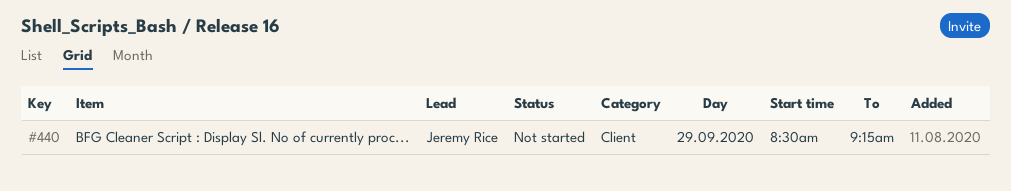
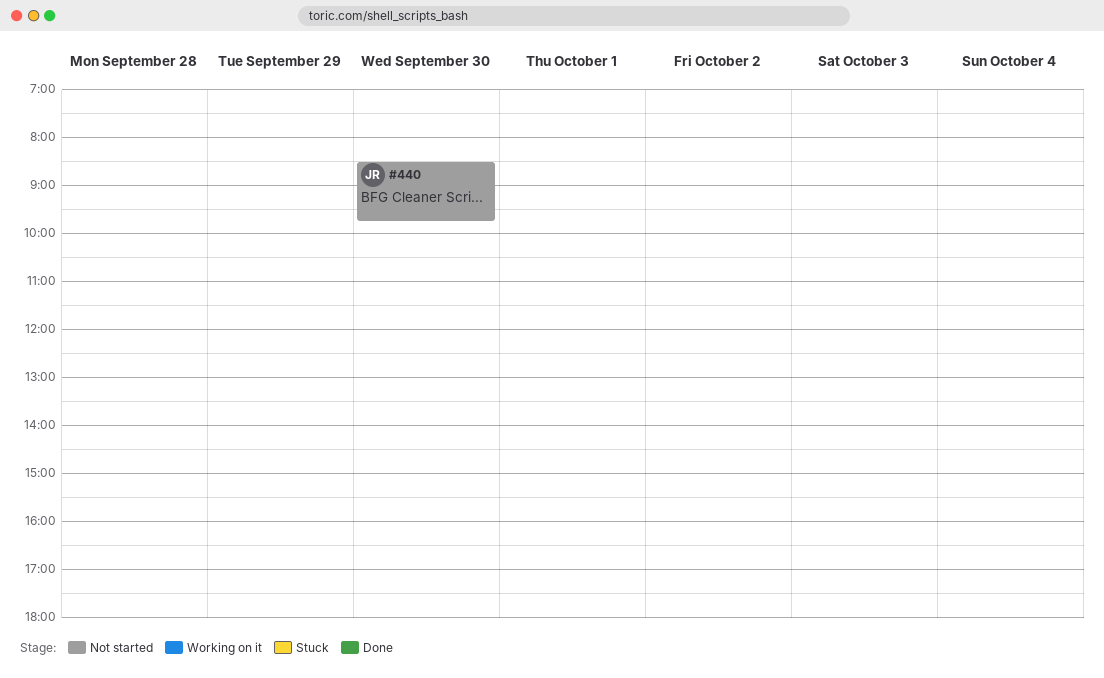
#440, day: Sep 29 -> Sep 30
#440, ends: 09:15 -> 09:45

